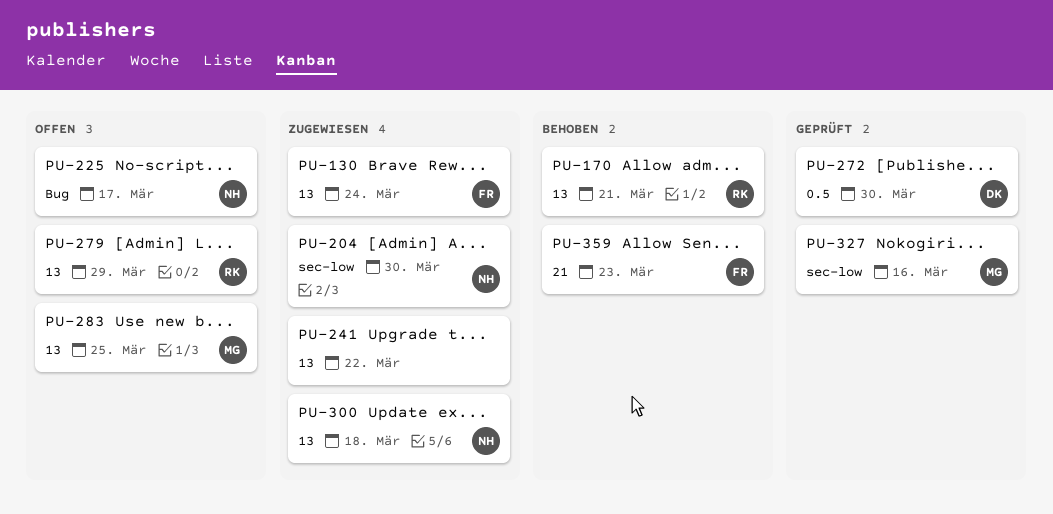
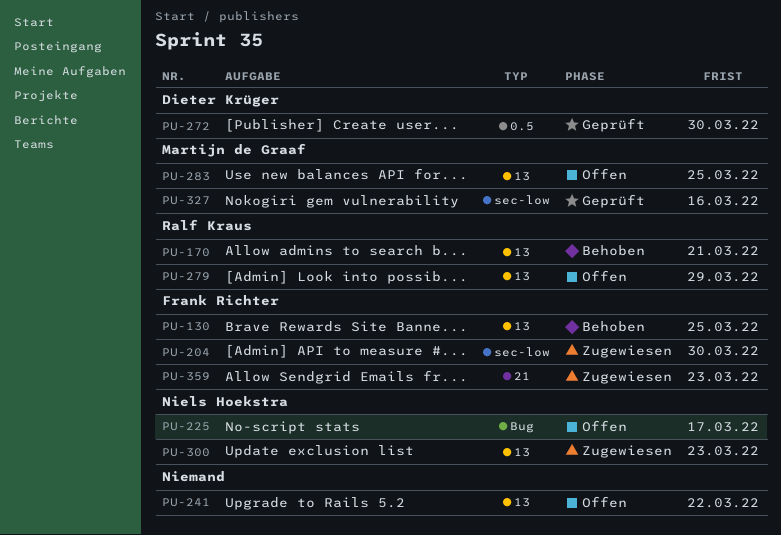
PU-130, status: Zugewiesen -> Behoben
PU-130, due: Mar 24 -> Mar 25
PU-204, owner: Niels Hoekstra -> Frank Richter
PU-241, status: Zugewiesen -> Offen
PU-300, due: Mar 18 -> Mar 23
PU-359, status: Behoben -> Zugewiesen

